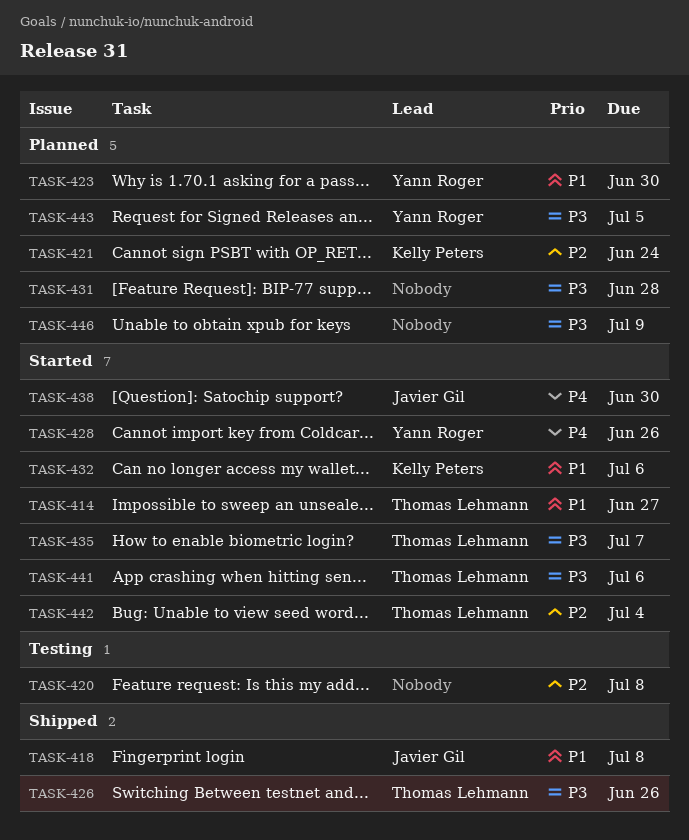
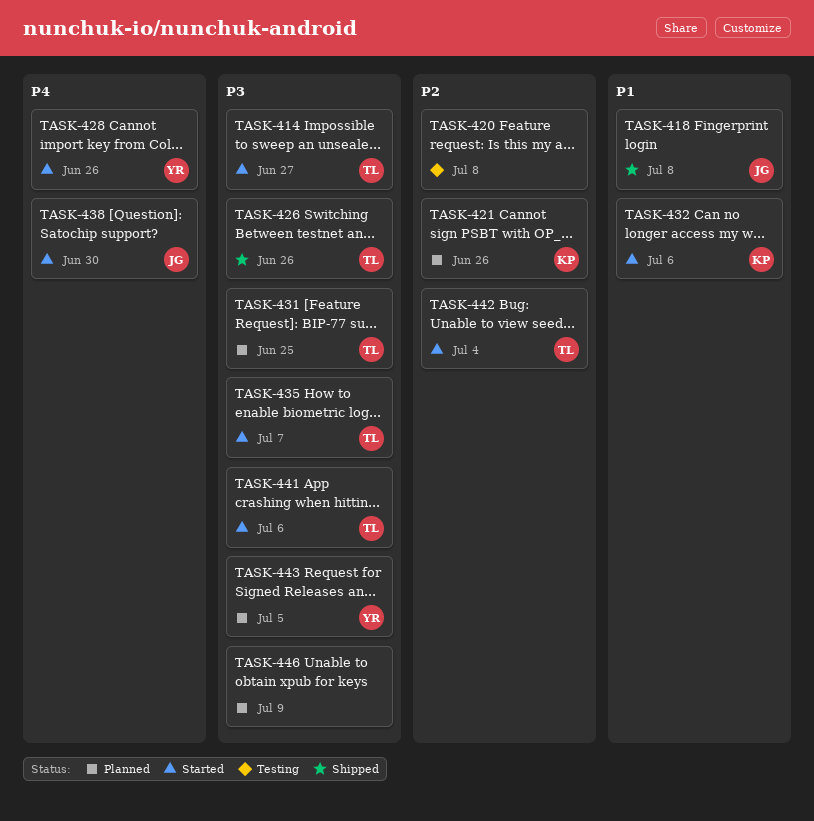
TASK-414, priority: P1 -> P3
TASK-421, due: Jun 24 -> Jun 26
TASK-423: present -> none
TASK-431, owner: none -> Thomas Lehmann
TASK-431, due: Jun 28 -> Jun 25

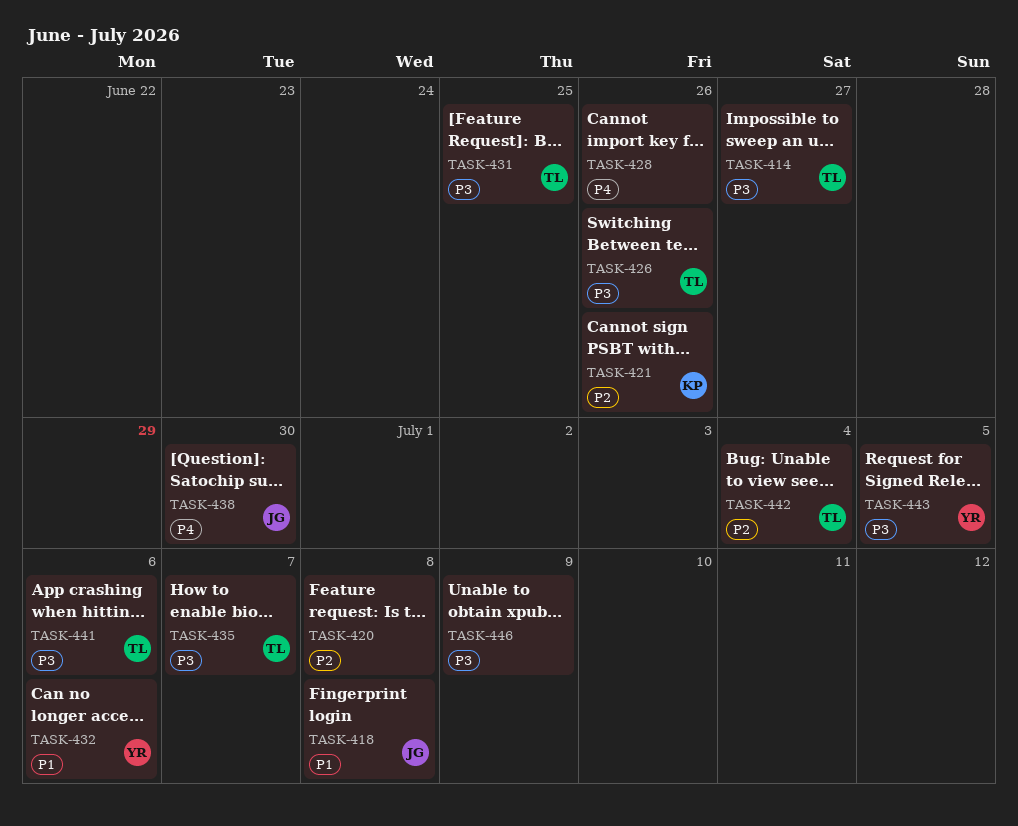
TASK-428, owner: YR -> none
TASK-432, owner: KP -> YR

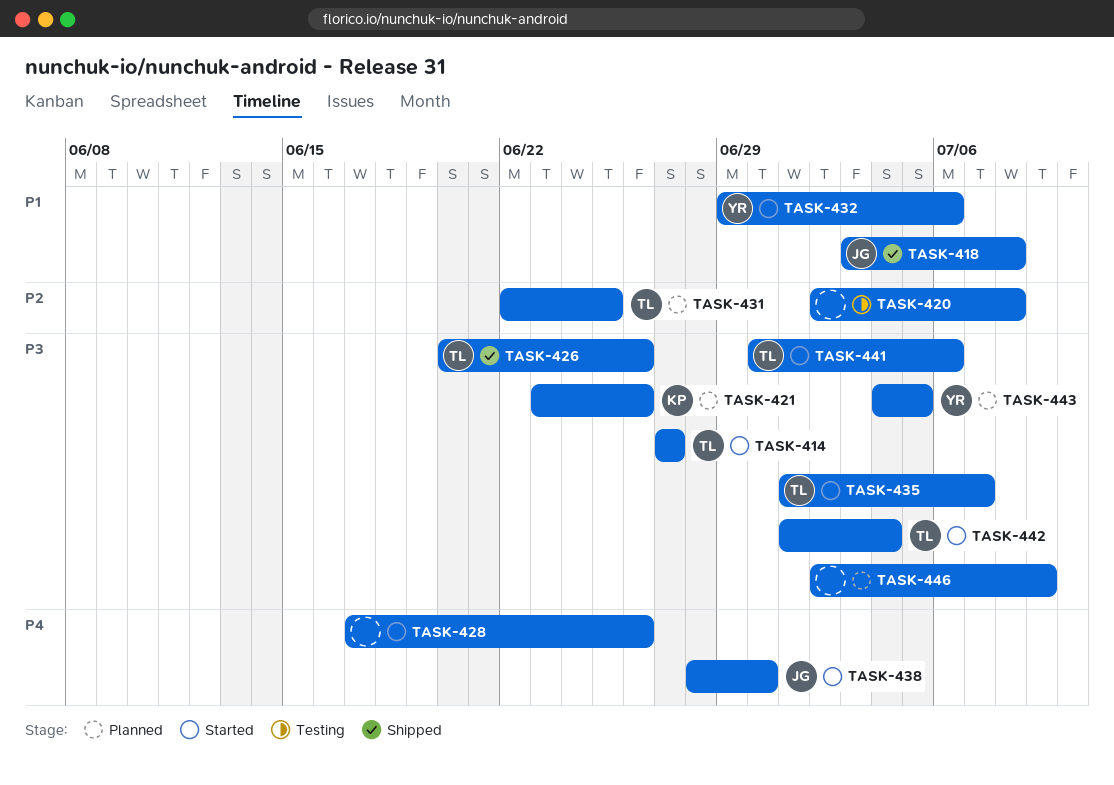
TASK-421, priority: P2 -> P3
TASK-431, priority: P3 -> P2
TASK-442, priority: P2 -> P3

